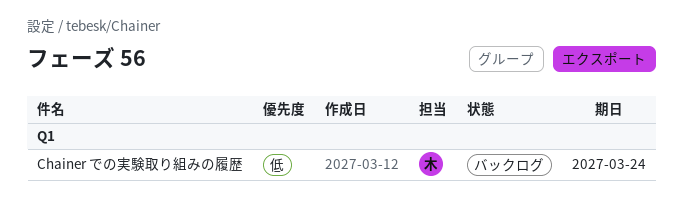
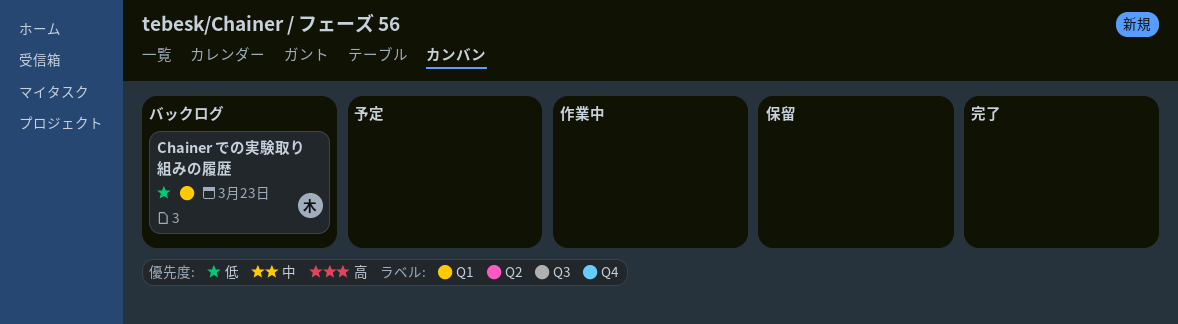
Chainer での実験取り組みの履歴, due: Mar 24 -> Mar 23

